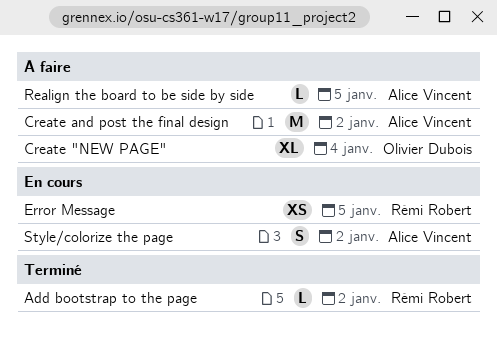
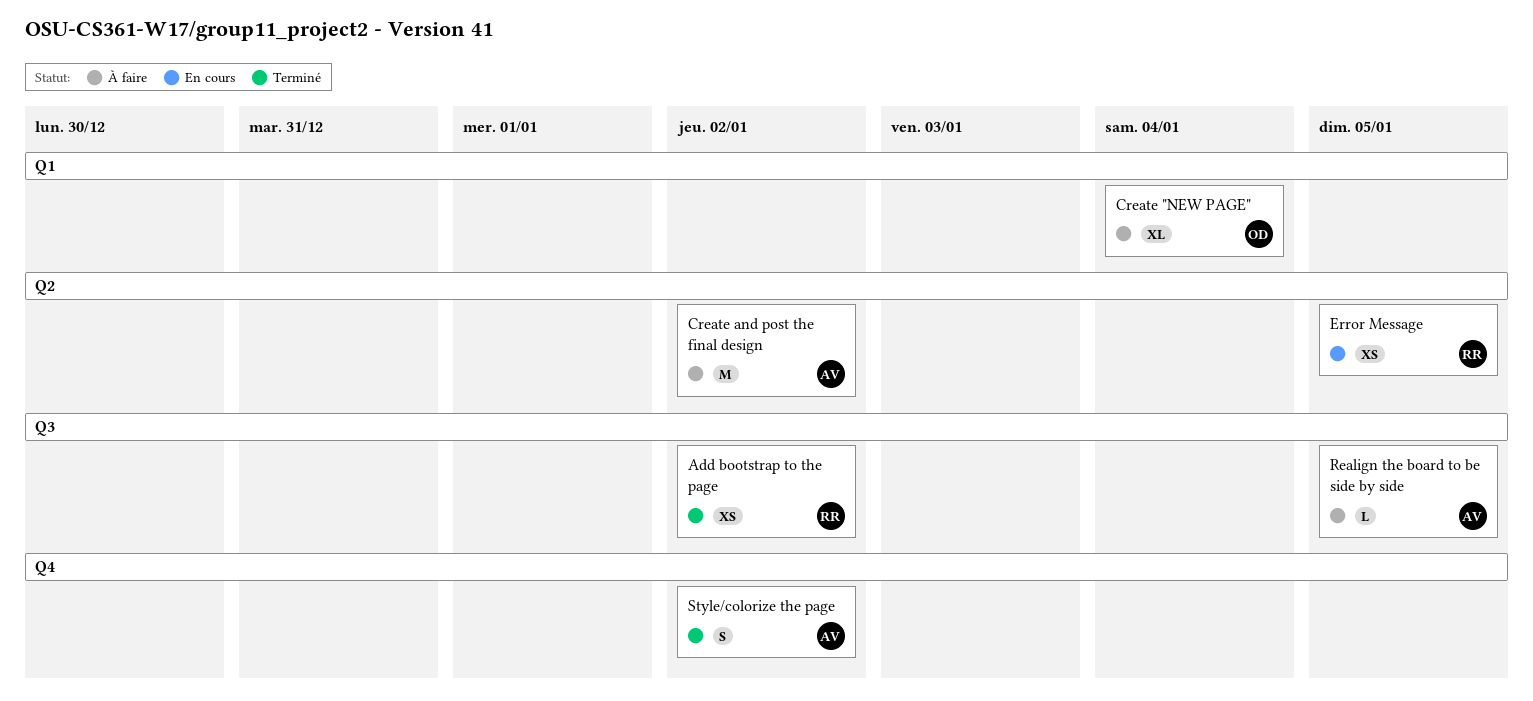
Add bootstrap to the page, estimate: L -> XS
Style/colorize the page, status: En cours -> Terminé

